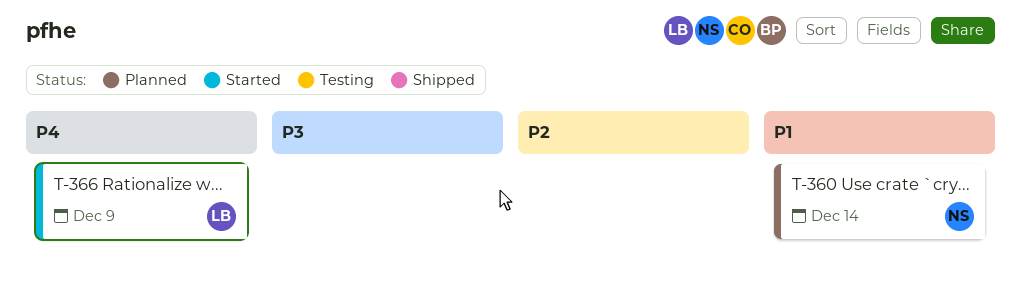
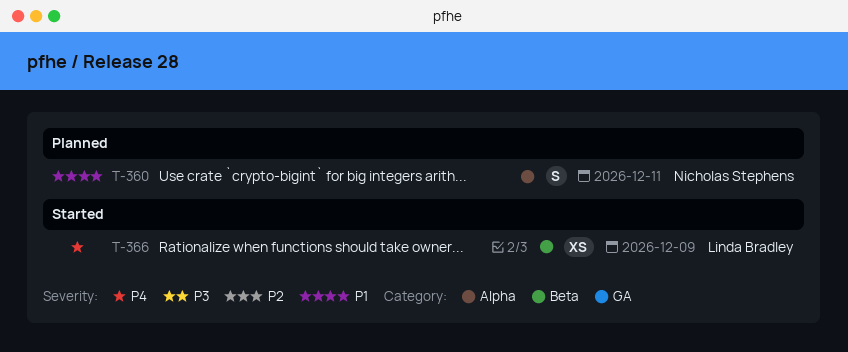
T-360, due: Dec 14 -> Dec 11

